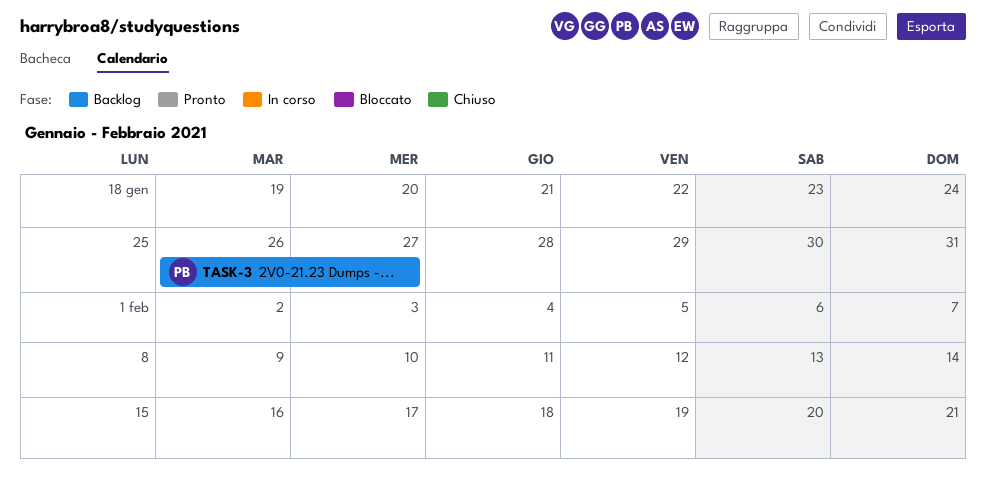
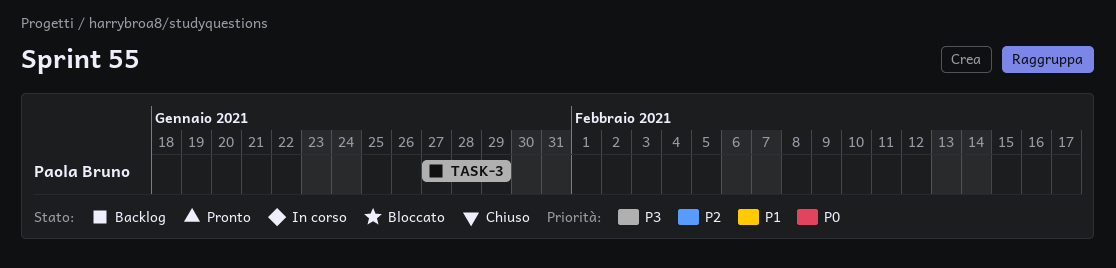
TASK-3, start: Jan 26 -> Jan 27
TASK-3, due: Jan 27 -> Jan 29

